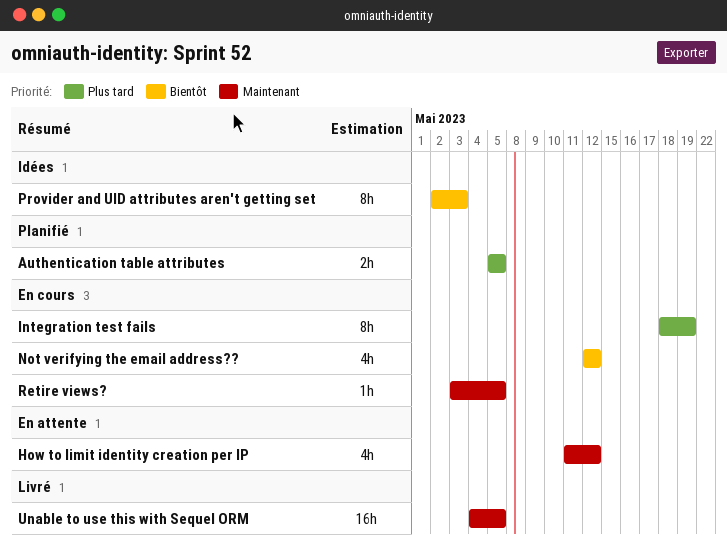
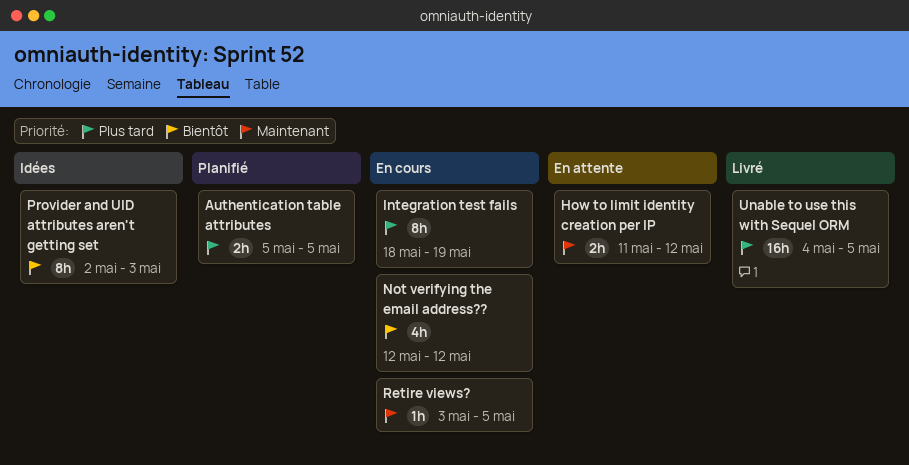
How to limit identity creation per IP, estimate: 4h -> 2h
Unable to use this with Sequel ORM, priority: Maintenant -> Plus tard

